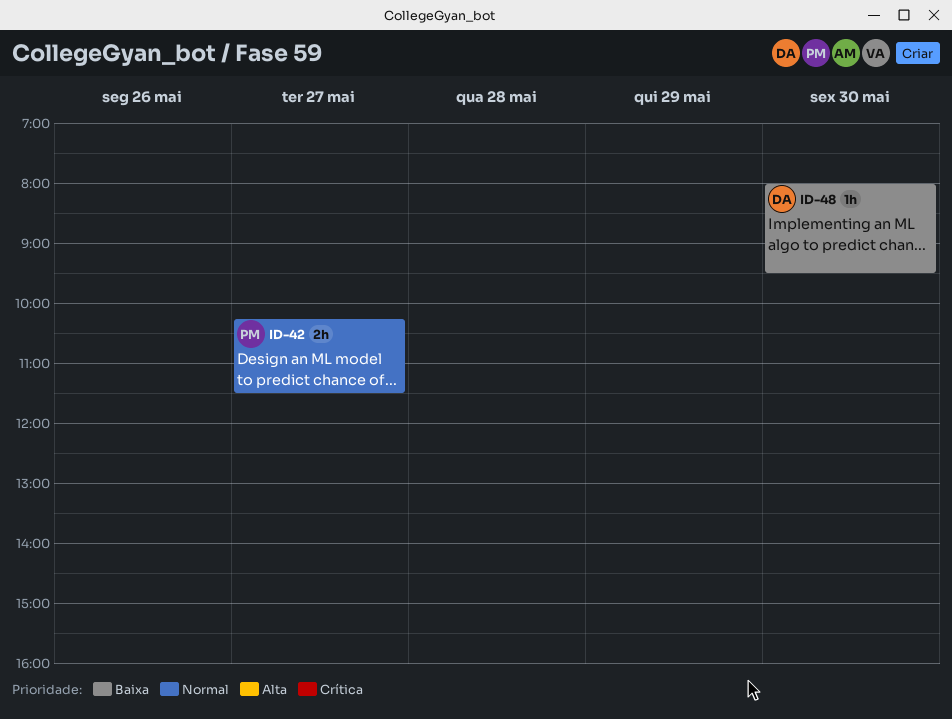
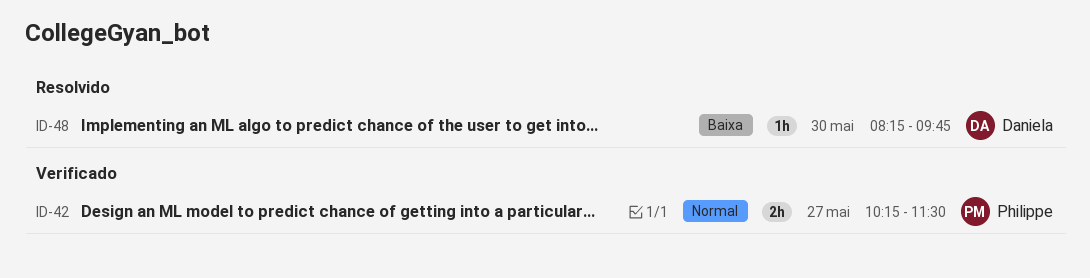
ID-48, begins: 08:00 -> 08:15
ID-48, ends: 09:30 -> 09:45

